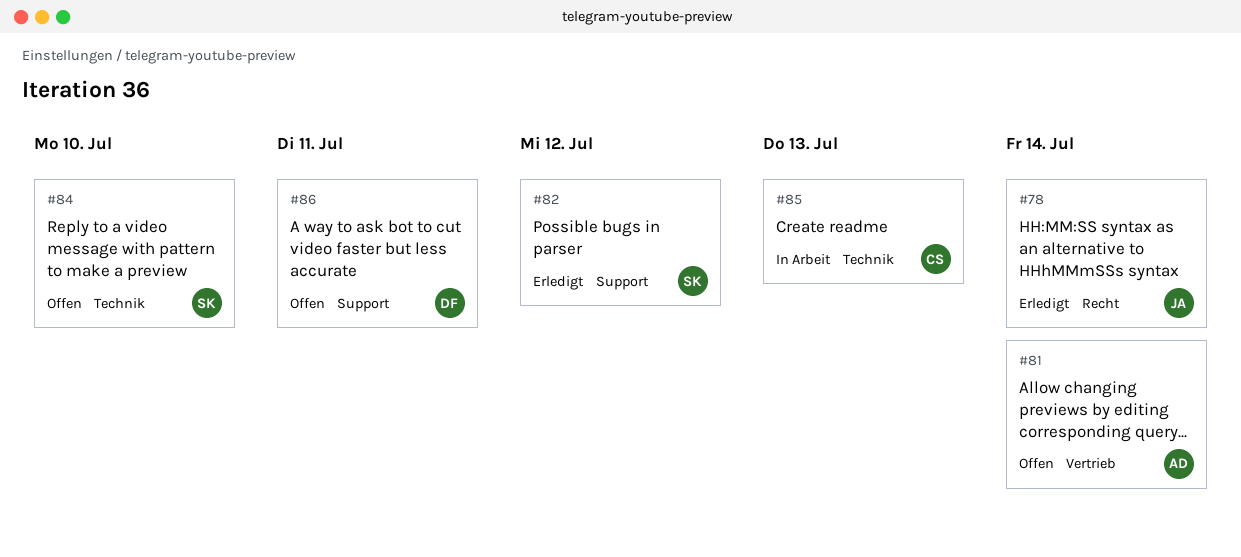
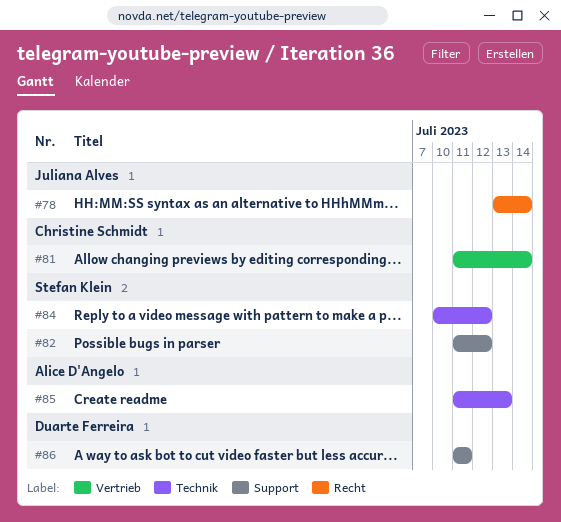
#81, owner: Alice D'Angelo -> Christine Schmidt
#84, due: Jul 10 -> Jul 12
#85, owner: Christine Schmidt -> Alice D'Angelo

